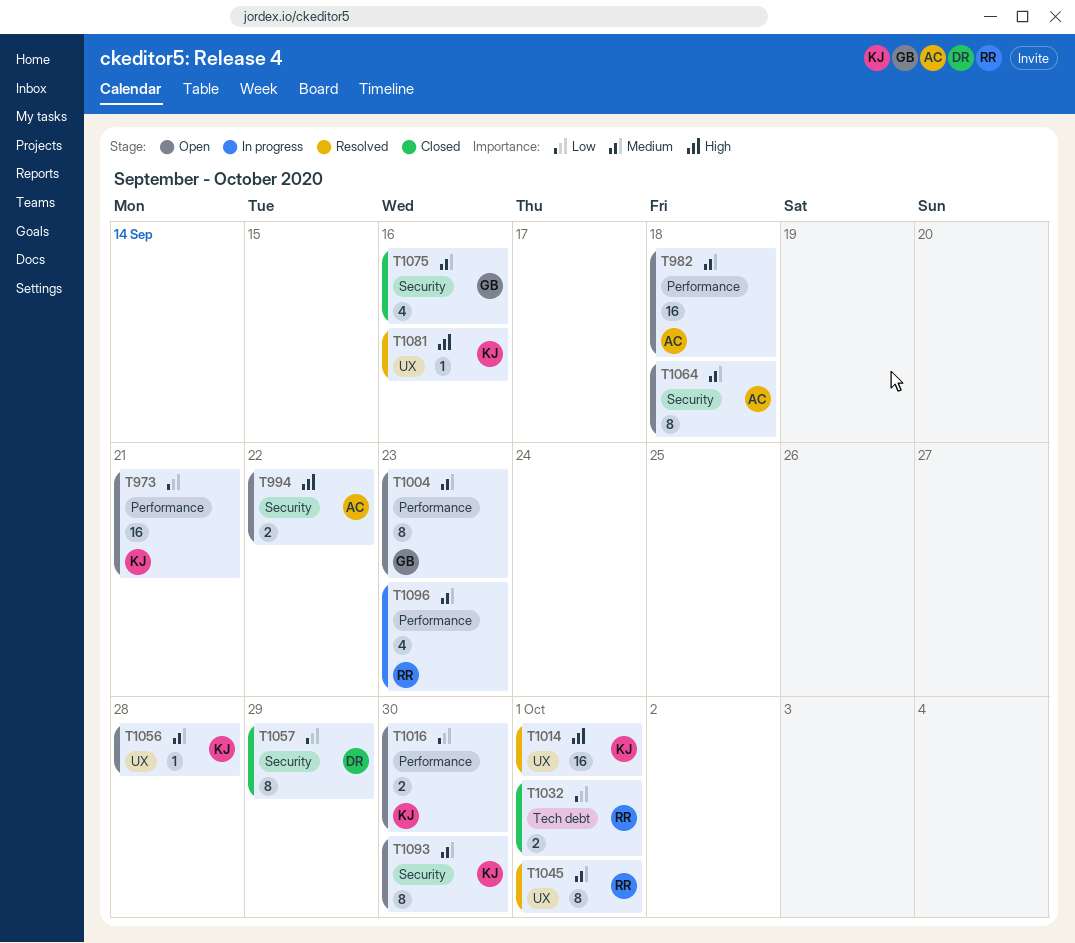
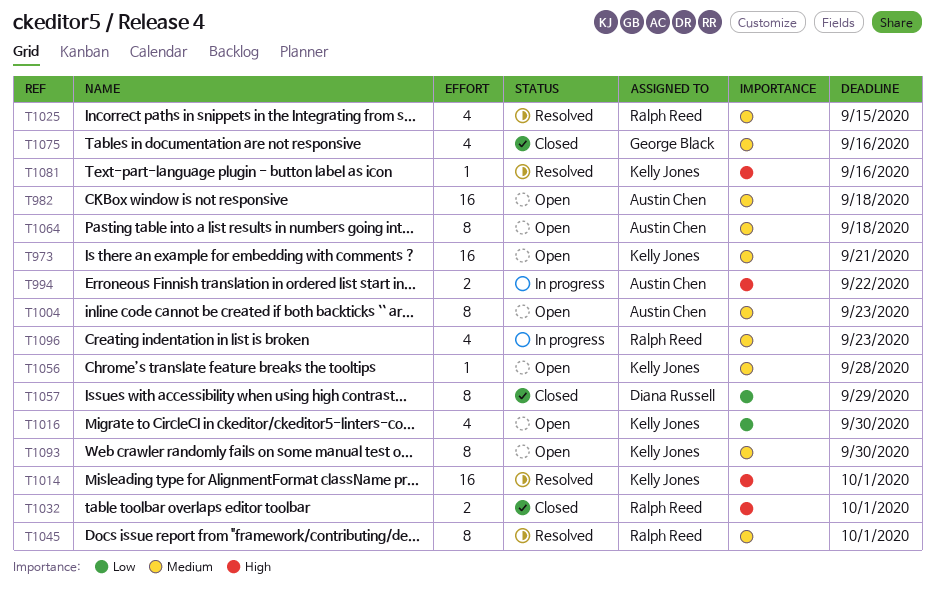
T973, priority: Low -> Medium
T994, status: Open -> In progress
T1004, owner: George Black -> Austin Chen
T1016, estimate: 2 -> 4
T1025: none -> present
T1032, priority: Low -> High

